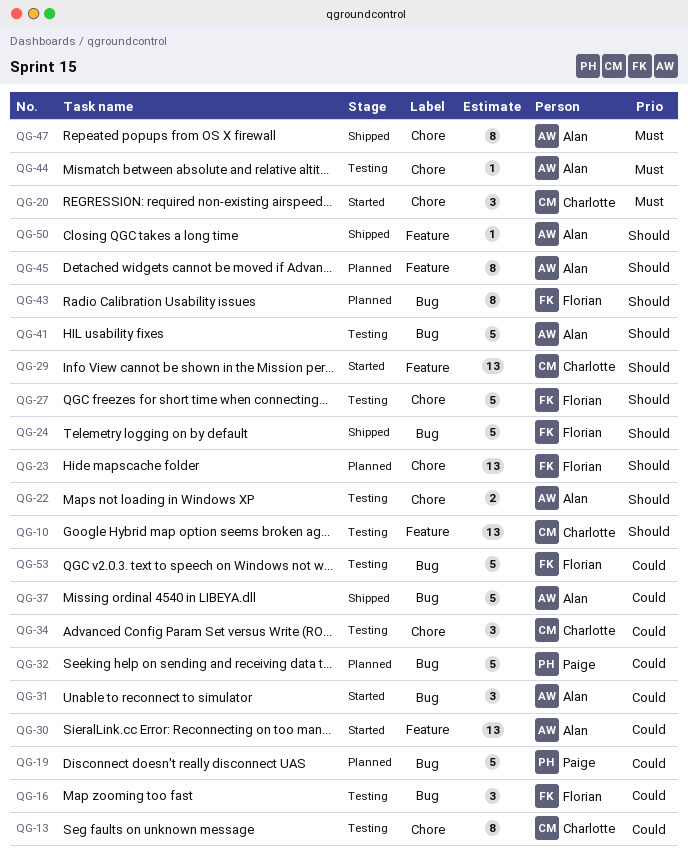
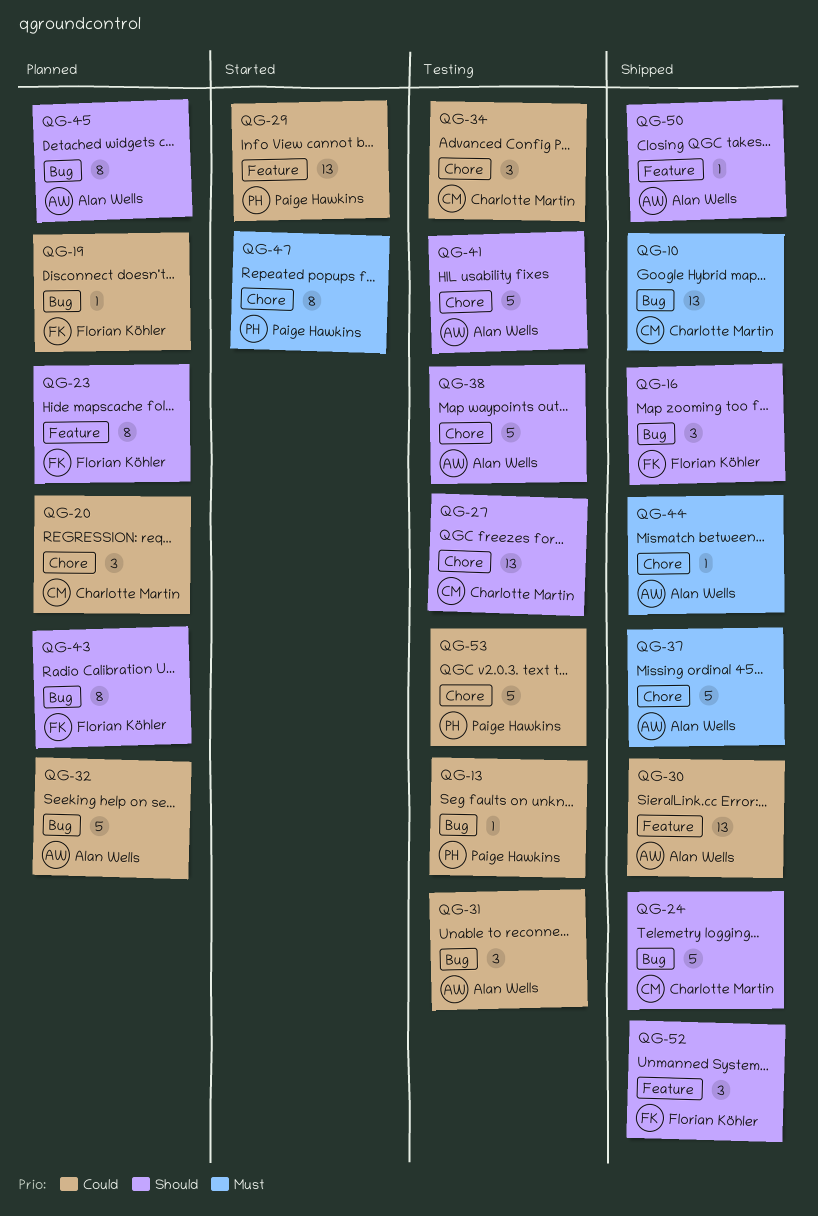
QG-10, status: Testing -> Shipped
QG-10, priority: Should -> Must
QG-10, label: Feature -> Bug
QG-13, owner: Charlotte Martin -> Paige Hawkins
QG-13, label: Chore -> Bug
QG-13, estimate: 8 -> 1
QG-16, status: Testing -> Shipped
QG-16, priority: Could -> Should
QG-19, owner: Paige Hawkins -> Florian Köhler
QG-19, estimate: 5 -> 1
QG-20, status: Started -> Planned
QG-20, priority: Must -> Could
QG-22: present -> none
QG-23, label: Chore -> Feature
QG-23, estimate: 13 -> 8
QG-24, owner: Florian Köhler -> Charlotte Martin
QG-27, owner: Florian Köhler -> Charlotte Martin
QG-27, estimate: 5 -> 13
QG-29, owner: Charlotte Martin -> Paige Hawkins
QG-29, priority: Should -> Could
QG-30, status: Started -> Shipped
QG-31, status: Started -> Testing
QG-32, owner: Paige Hawkins -> Alan Wells
QG-37, priority: Could -> Must
QG-37, label: Bug -> Chore
QG-38: none -> present
QG-41, label: Bug -> Chore
QG-44, status: Testing -> Shipped
QG-45, label: Feature -> Bug
QG-47, status: Shipped -> Started
QG-47, owner: Alan Wells -> Paige Hawkins
QG-52: none -> present
QG-53, owner: Florian Köhler -> Paige Hawkins
QG-53, label: Bug -> Chore

